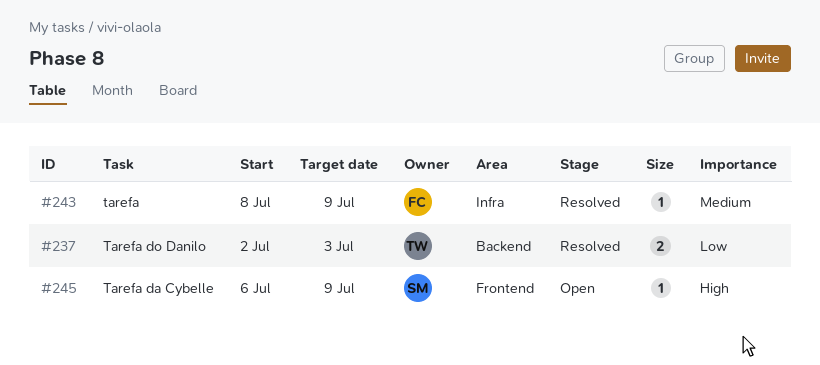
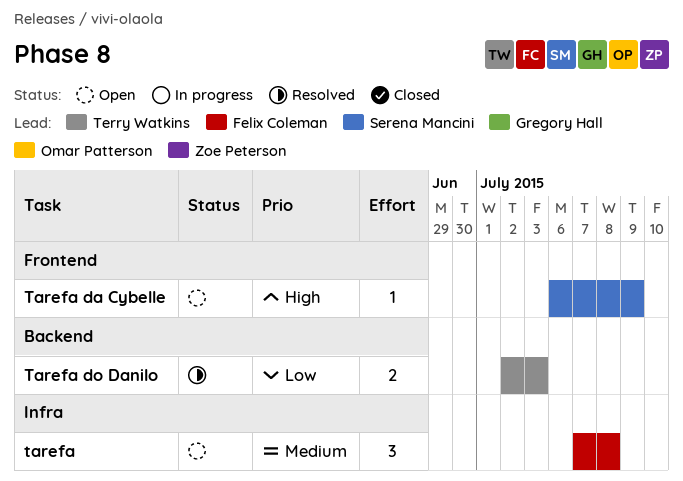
tarefa, status: Resolved -> Open
tarefa, estimate: 1 -> 3
tarefa, start: Jul 8 -> Jul 7
tarefa, due: Jul 9 -> Jul 8

